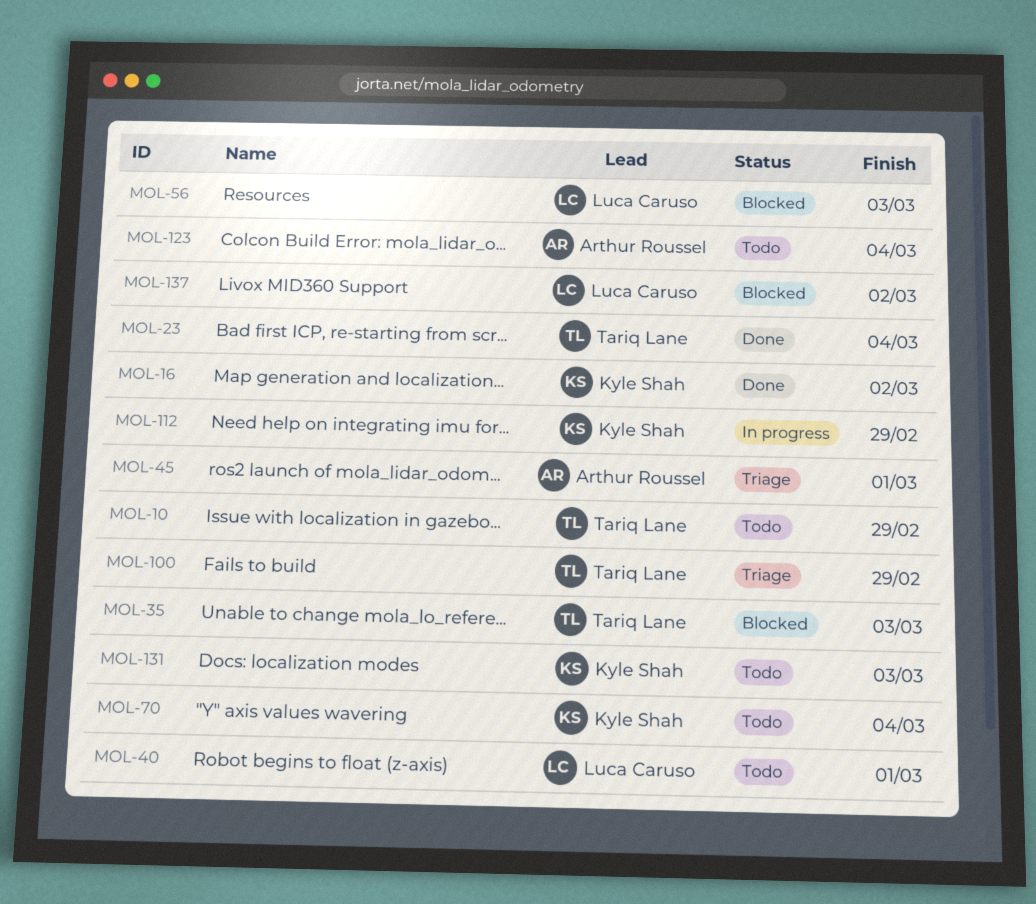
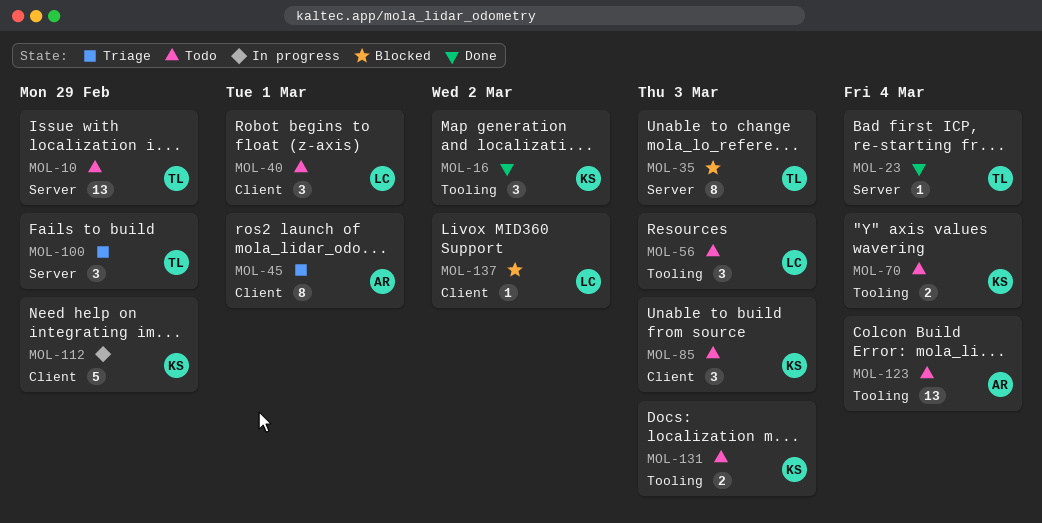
MOL-56, status: Blocked -> Todo
MOL-85: none -> present

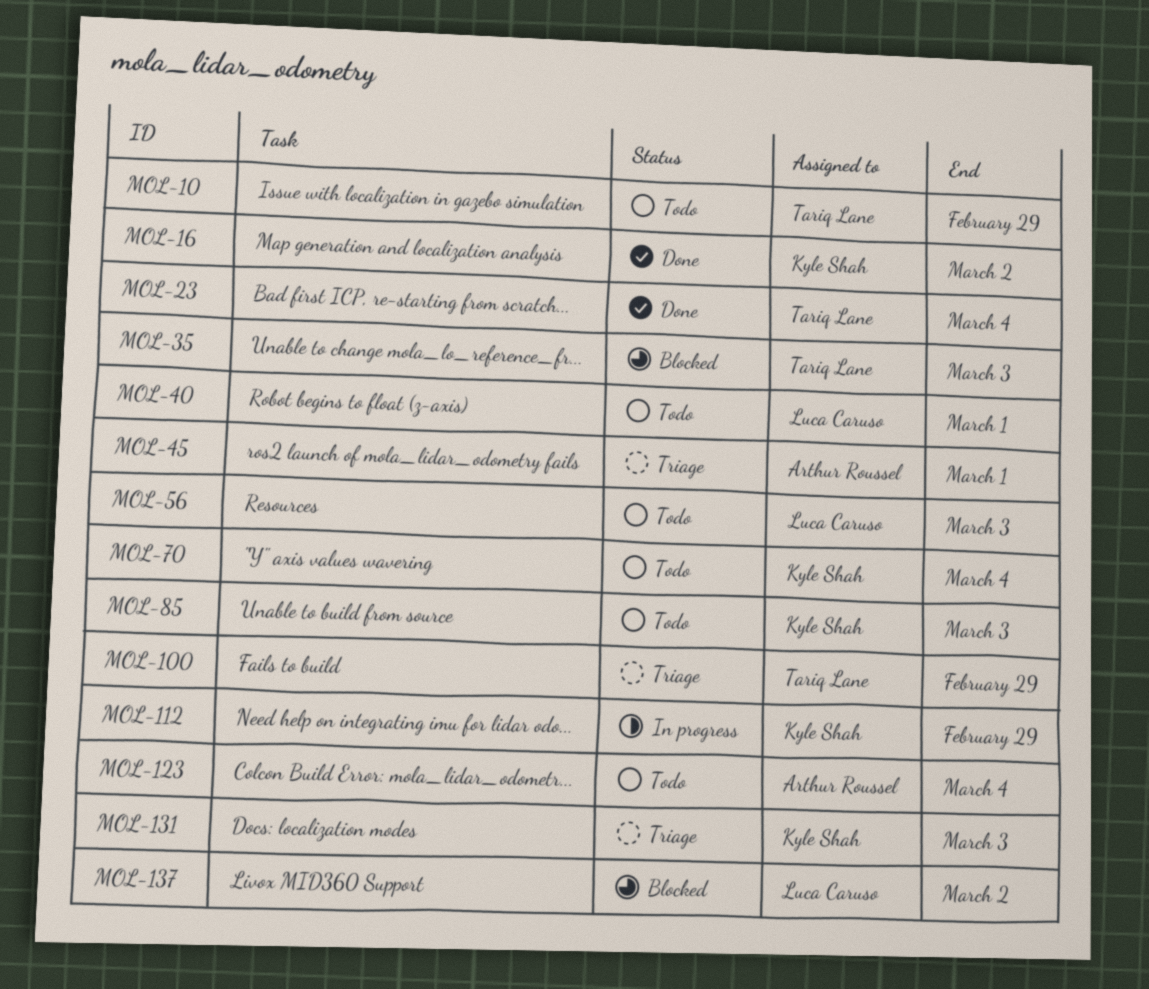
MOL-131, status: Todo -> Triage

